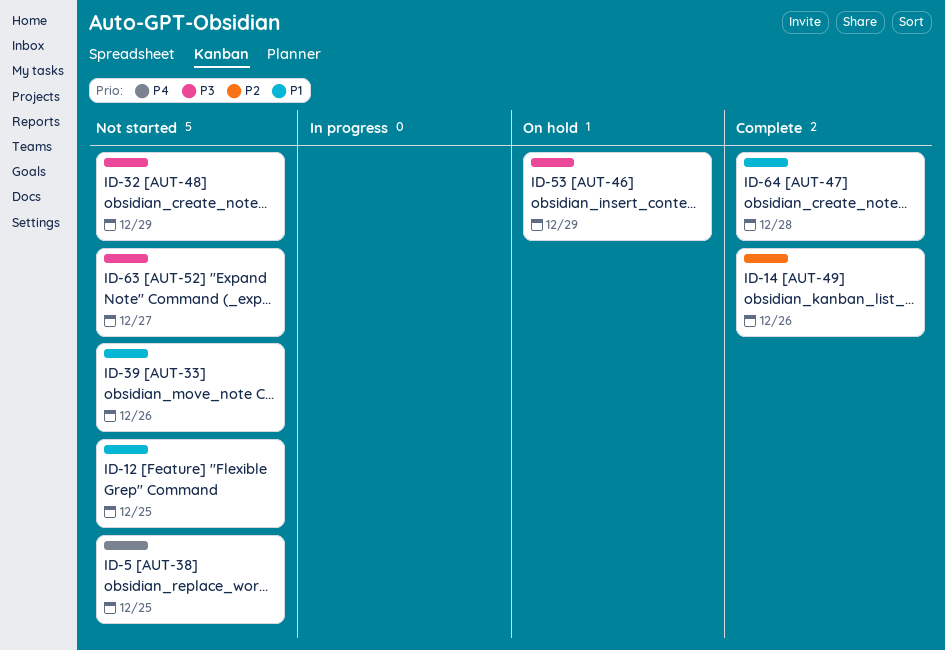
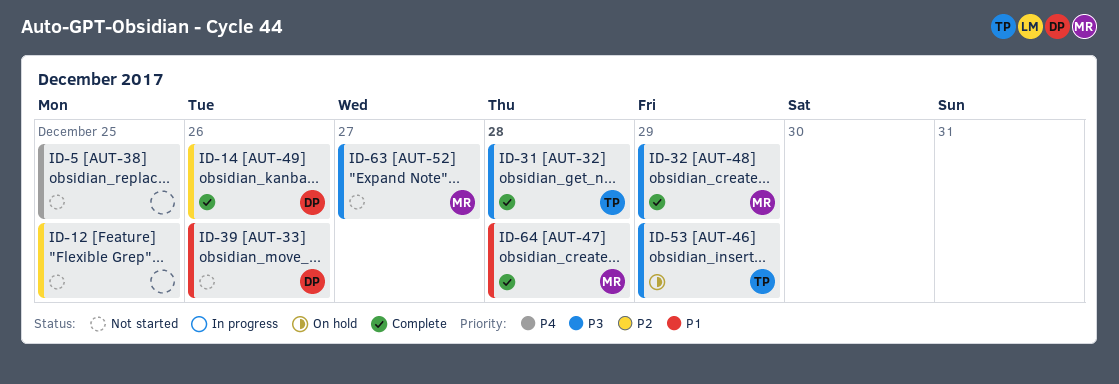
ID-12, priority: P1 -> P2
ID-31: none -> present
ID-32, status: Not started -> Complete

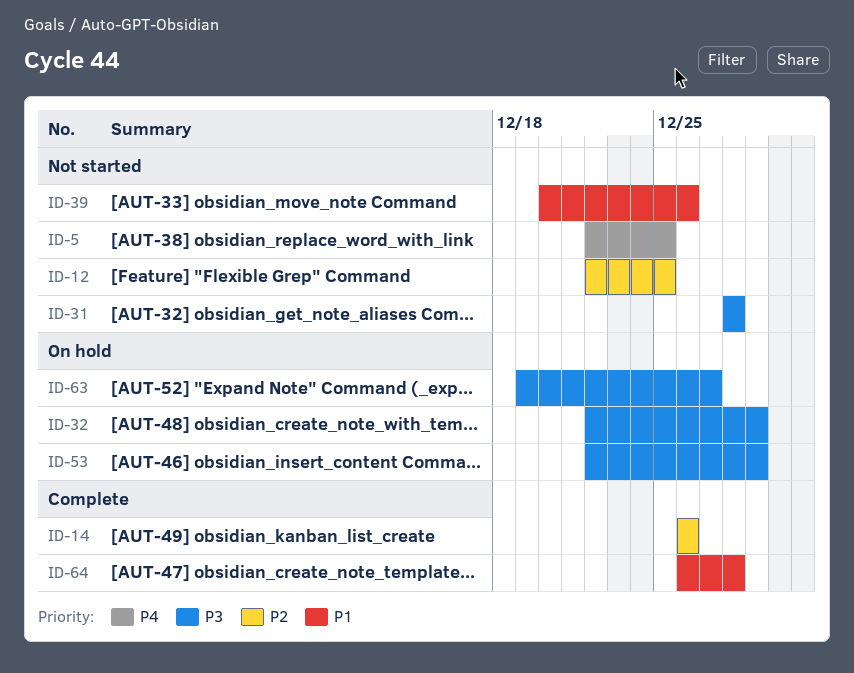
ID-31, status: Complete -> Not started
ID-32, status: Complete -> On hold
ID-63, status: Not started -> On hold

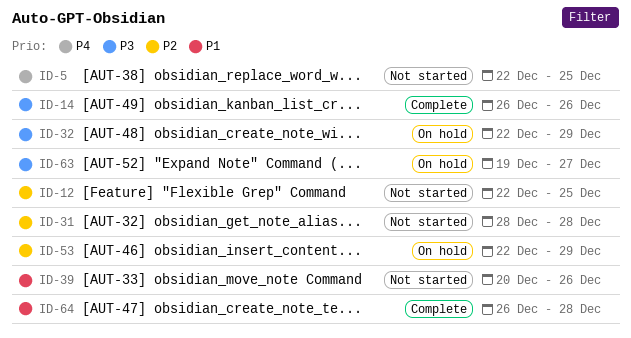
ID-14, priority: P2 -> P3
ID-31, priority: P3 -> P2
ID-53, priority: P3 -> P2

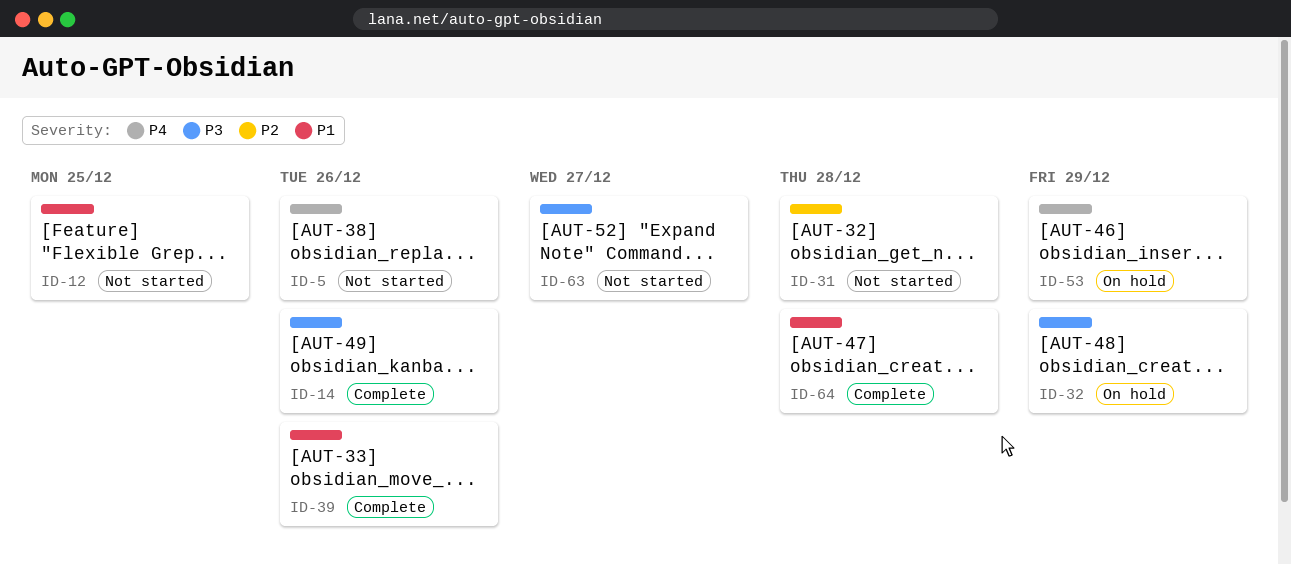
ID-5, due: Dec 25 -> Dec 26
ID-12, priority: P2 -> P1
ID-39, status: Not started -> Complete
ID-53, priority: P2 -> P4
ID-63, status: On hold -> Not started

